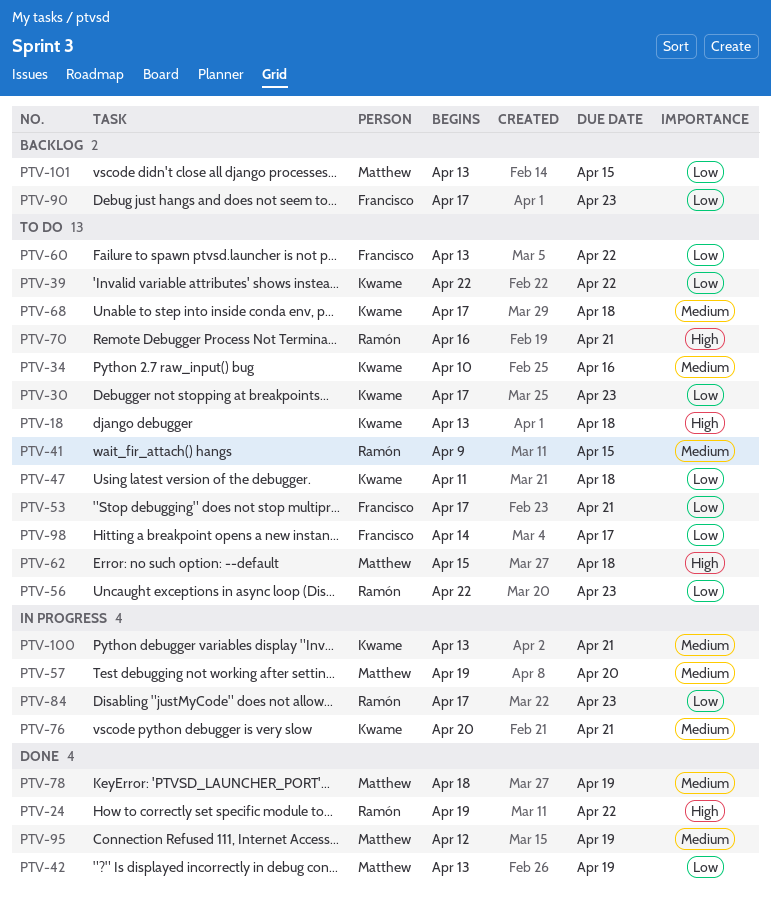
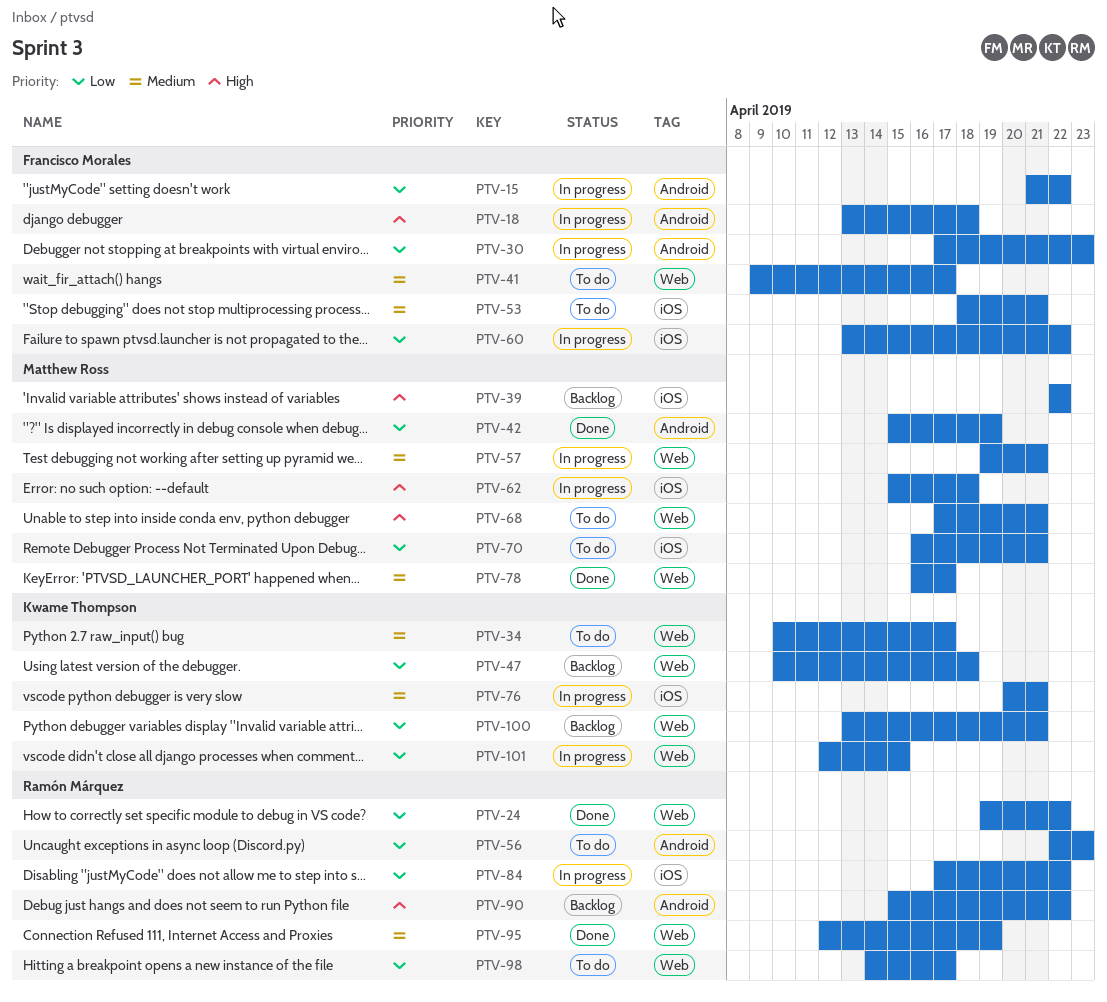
PTV-15: none -> present
PTV-18, status: To do -> In progress
PTV-18, owner: Kwame Thompson -> Francisco Morales
PTV-24, priority: High -> Low
PTV-30, status: To do -> In progress
PTV-30, owner: Kwame Thompson -> Francisco Morales
PTV-34, due: Apr 16 -> Apr 17
PTV-39, status: To do -> Backlog
PTV-39, owner: Kwame Thompson -> Matthew Ross
PTV-39, priority: Low -> High
PTV-41, owner: Ramón Márquez -> Francisco Morales
PTV-41, due: Apr 15 -> Apr 17
PTV-42, start: Apr 13 -> Apr 15
PTV-47, status: To do -> Backlog
PTV-47, start: Apr 11 -> Apr 10
PTV-53, priority: Low -> Medium
PTV-53, start: Apr 17 -> Apr 18
PTV-57, due: Apr 20 -> Apr 21
PTV-60, status: To do -> In progress
PTV-62, status: To do -> In progress
PTV-68, owner: Kwame Thompson -> Matthew Ross
PTV-68, priority: Medium -> High
PTV-68, due: Apr 18 -> Apr 21
PTV-70, owner: Ramón Márquez -> Matthew Ross
PTV-70, priority: High -> Low
PTV-78, start: Apr 18 -> Apr 16
PTV-78, due: Apr 19 -> Apr 17
PTV-84, due: Apr 23 -> Apr 22
PTV-90, owner: Francisco Morales -> Ramón Márquez
PTV-90, priority: Low -> High
PTV-90, start: Apr 17 -> Apr 15
PTV-90, due: Apr 23 -> Apr 22
PTV-95, owner: Matthew Ross -> Ramón Márquez
PTV-98, owner: Francisco Morales -> Ramón Márquez
PTV-100, status: In progress -> Backlog
PTV-100, priority: Medium -> Low
PTV-101, status: Backlog -> In progress
PTV-101, owner: Matthew Ross -> Kwame Thompson
PTV-101, start: Apr 13 -> Apr 12

